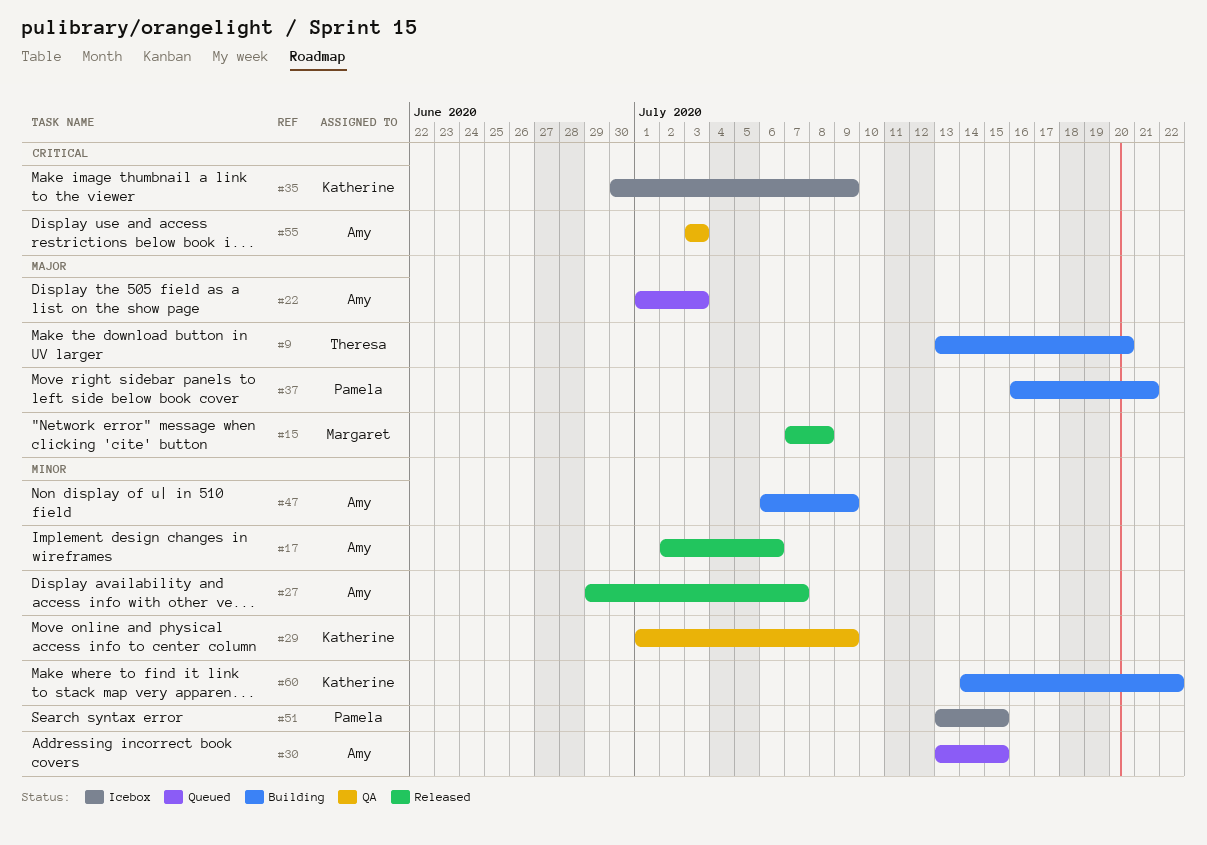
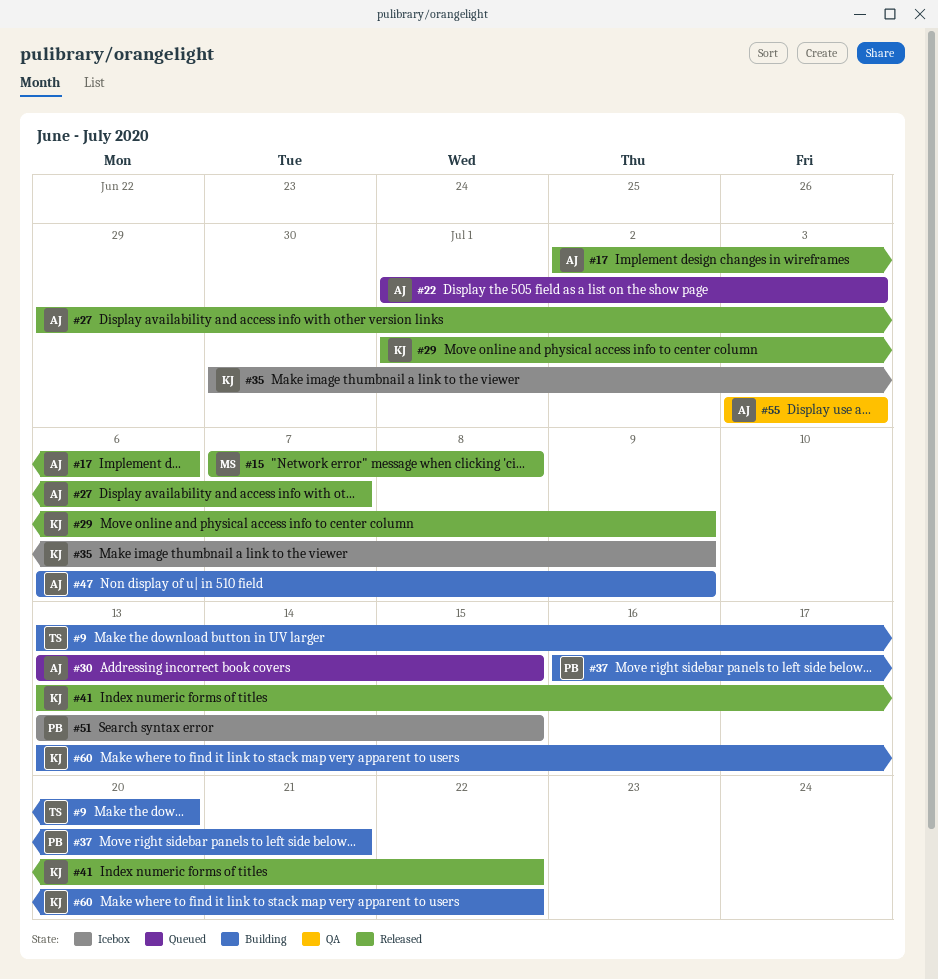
#29, status: QA -> Released
#41: none -> present
#60, start: Jul 14 -> Jul 13

